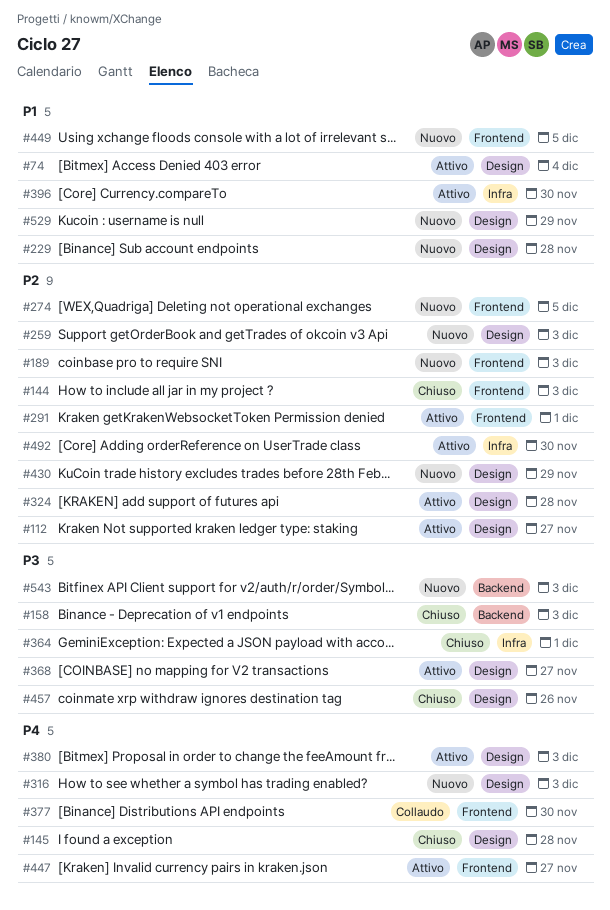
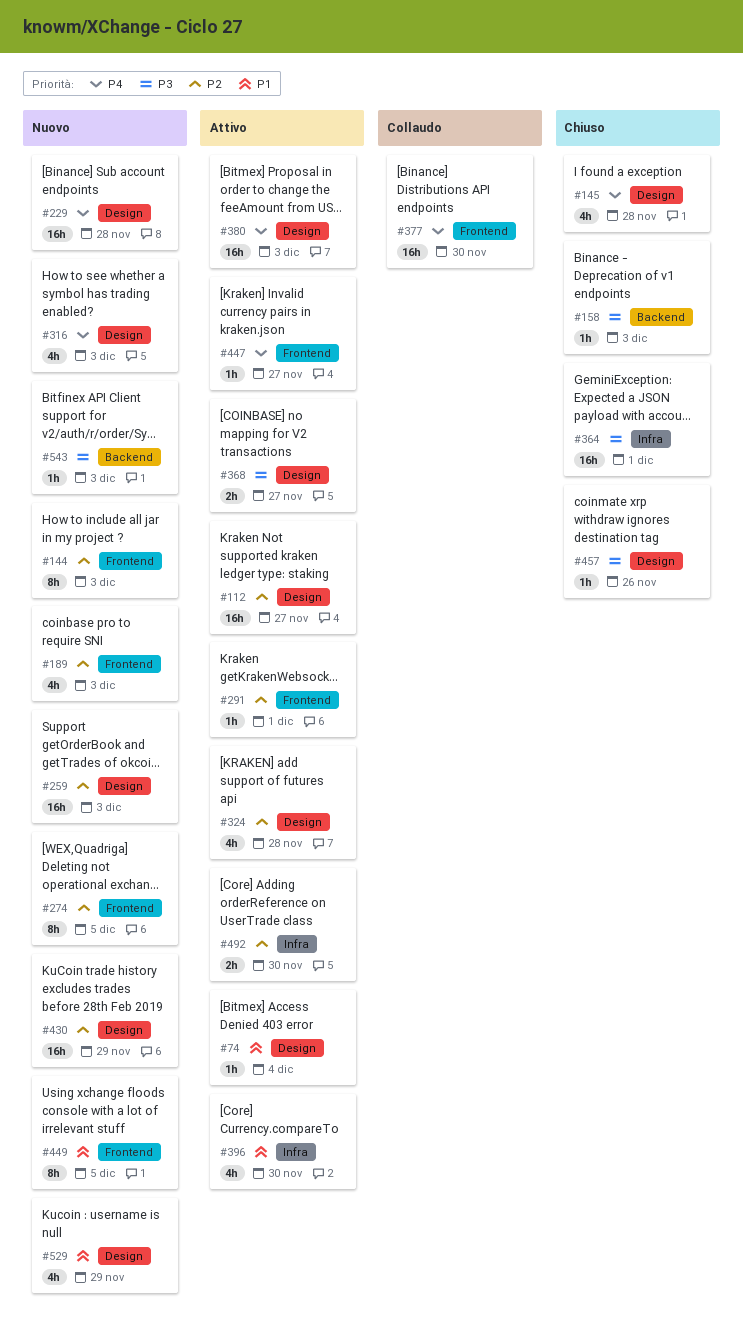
#144, status: Chiuso -> Nuovo
#229, priority: P1 -> P4

